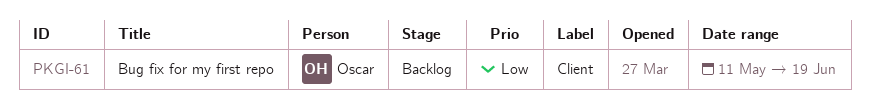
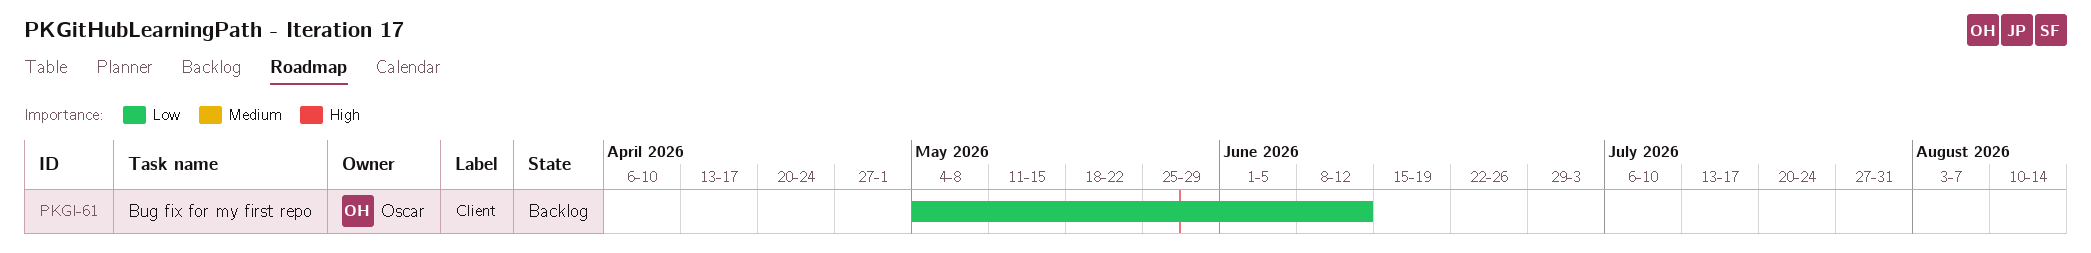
PKGI-61, start: May 11 -> May 4
PKGI-61, due: Jun 19 -> Jun 12

